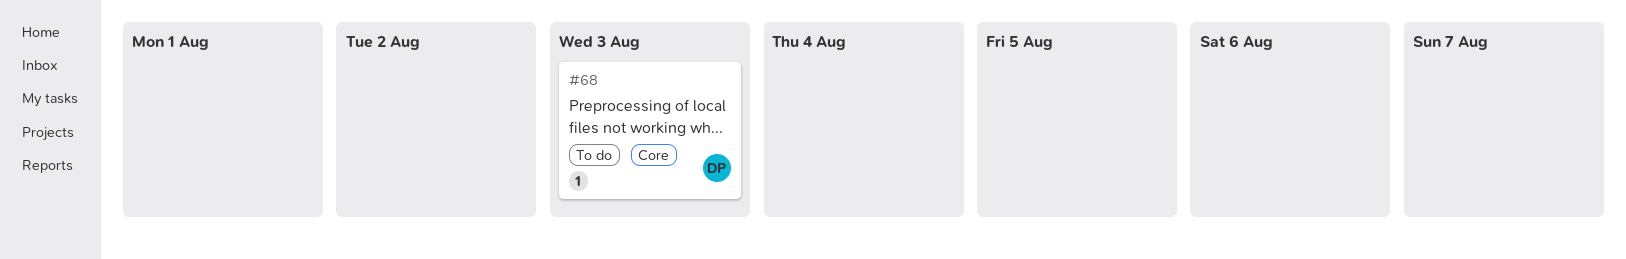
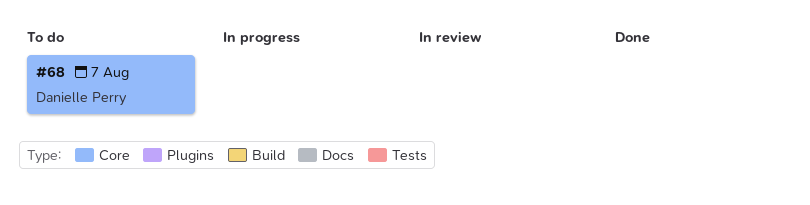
#68, due: Aug 3 -> Aug 7

